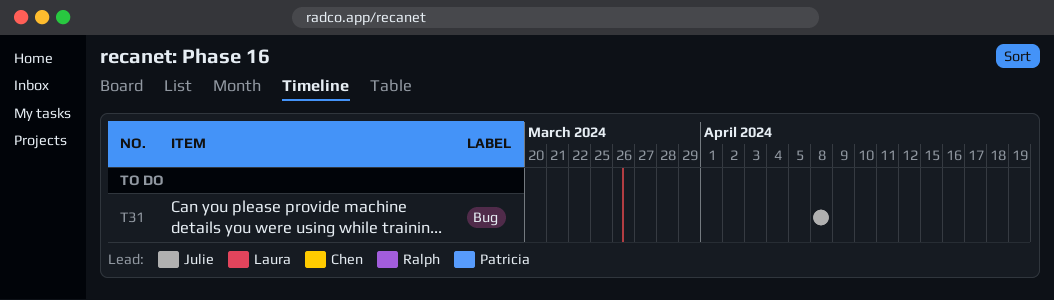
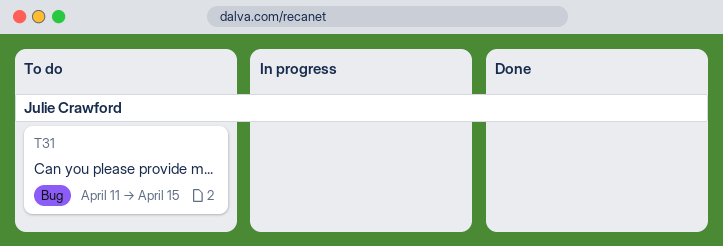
T31, start: Apr 8 -> Apr 11
T31, due: Apr 8 -> Apr 15

